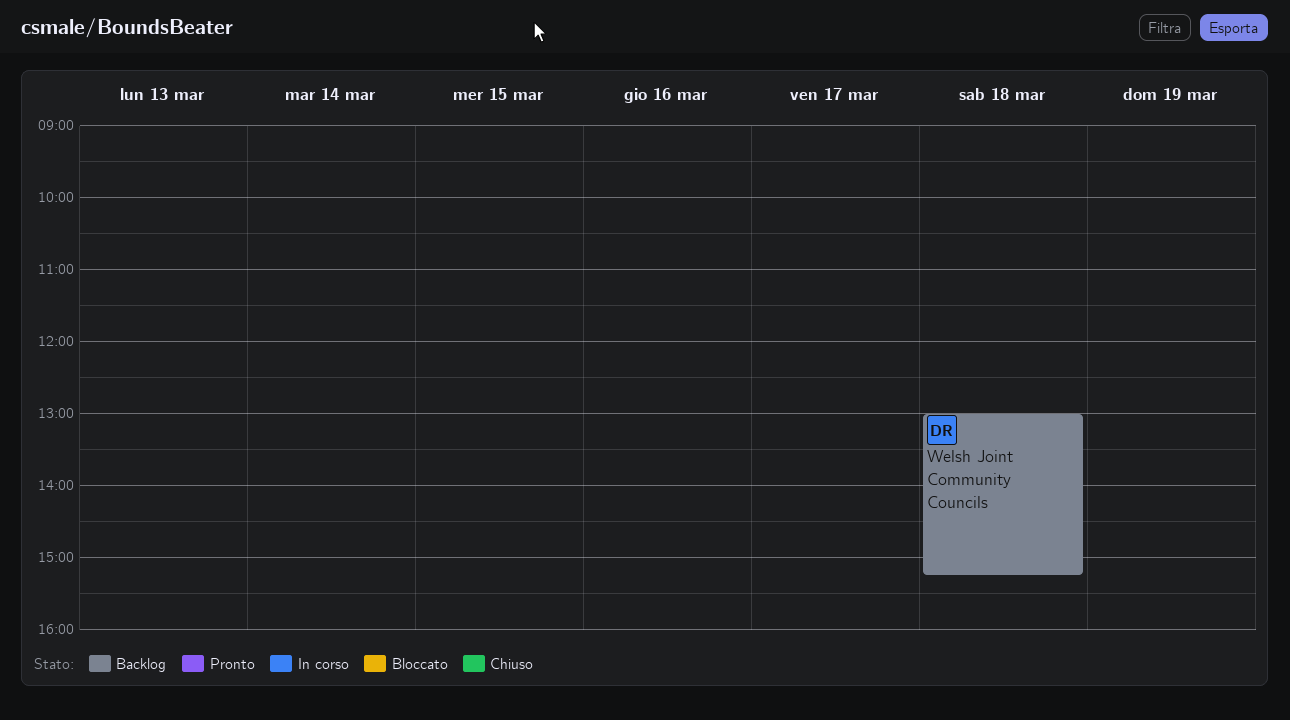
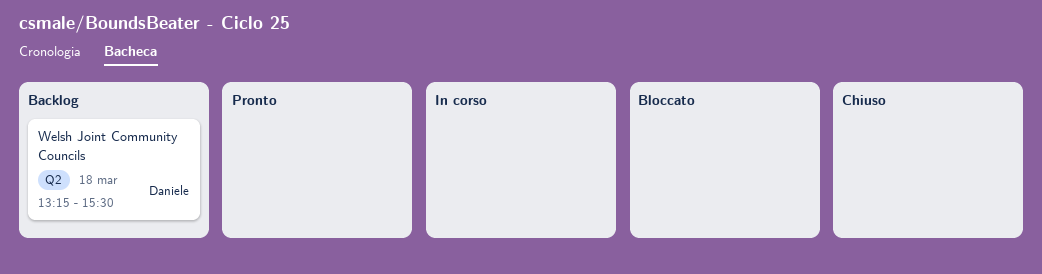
Welsh Joint Community Councils, begins: 13:00 -> 13:15
Welsh Joint Community Councils, ends: 15:15 -> 15:30

